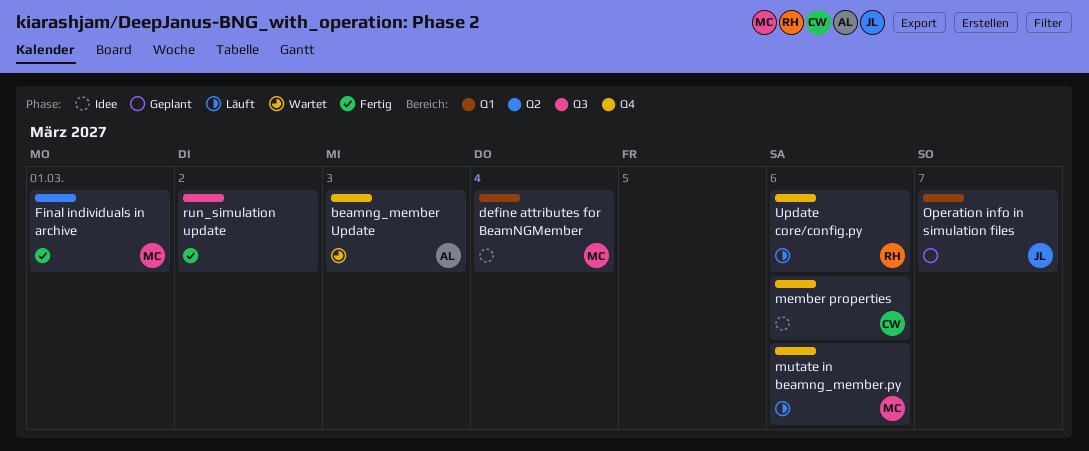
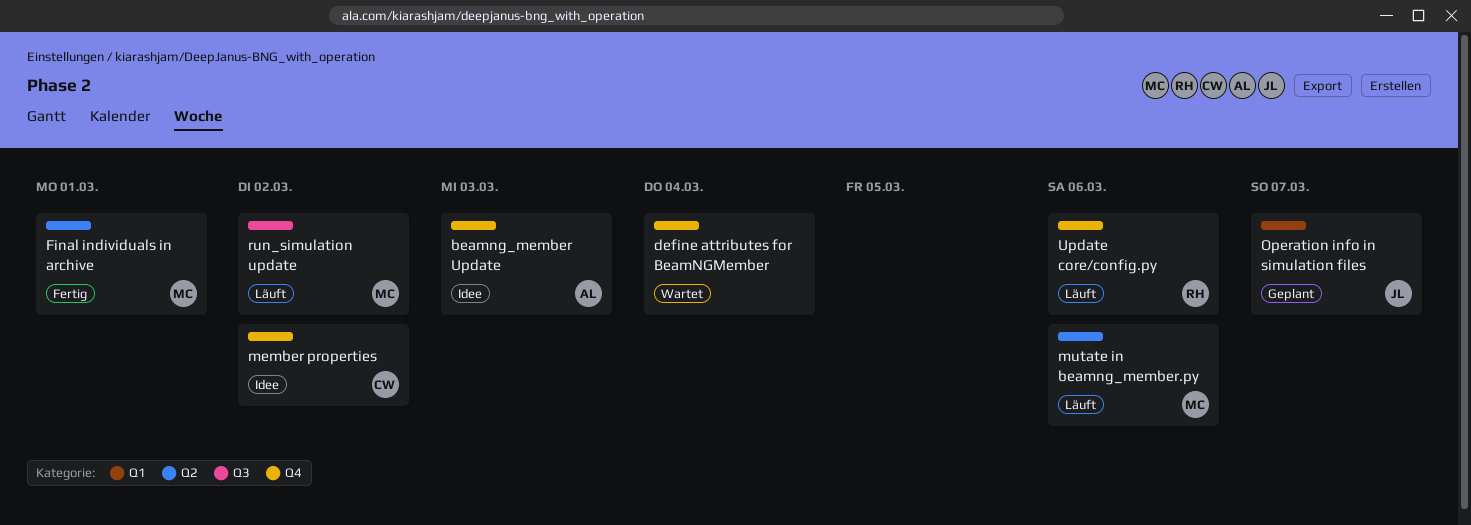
beamng_member Update, status: Wartet -> Idee
define attributes for BeamNGMember, status: Idee -> Wartet
define attributes for BeamNGMember, owner: MC -> none
define attributes for BeamNGMember, label: Q1 -> Q4
member properties, due: Mar 6 -> Mar 2
mutate in beamng_member.py, label: Q4 -> Q2
run_simulation update, status: Fertig -> Läuft
run_simulation update, owner: none -> MC

